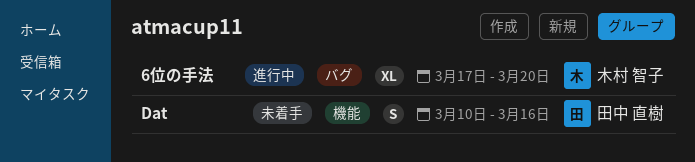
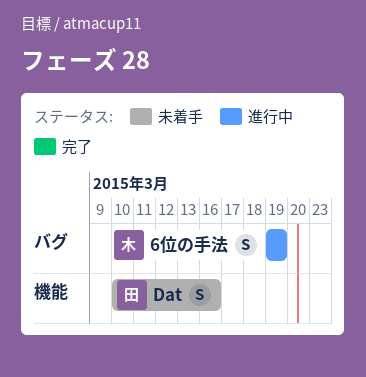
6位の手法, estimate: XL -> S
6位の手法, start: Mar 17 -> Mar 19
6位の手法, due: Mar 20 -> Mar 19

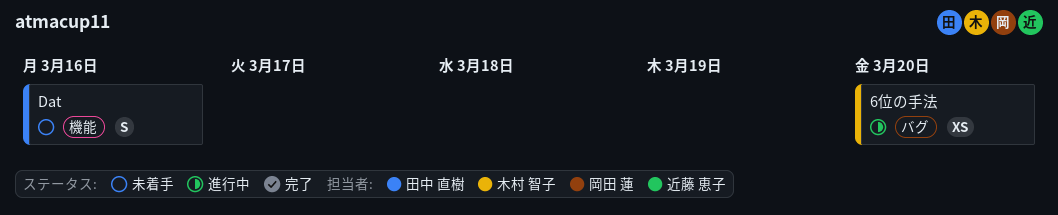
6位の手法, estimate: S -> XS
6位の手法, due: Mar 19 -> Mar 20

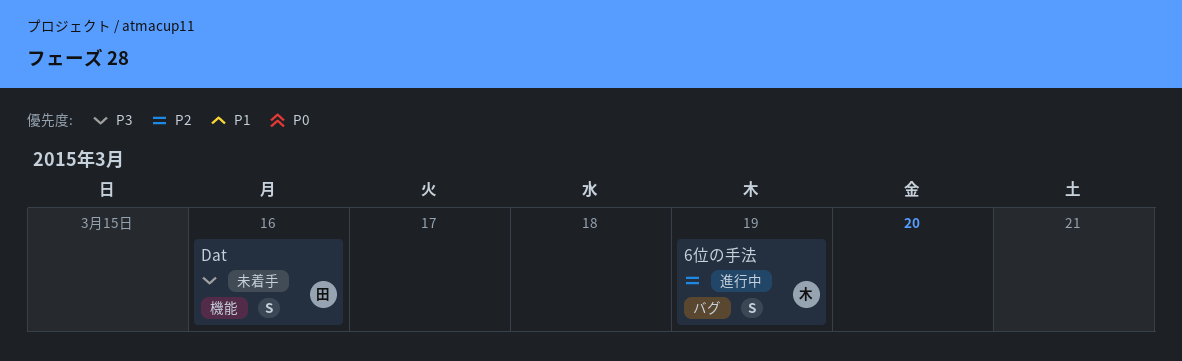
6位の手法, estimate: XS -> S
6位の手法, due: Mar 20 -> Mar 19

